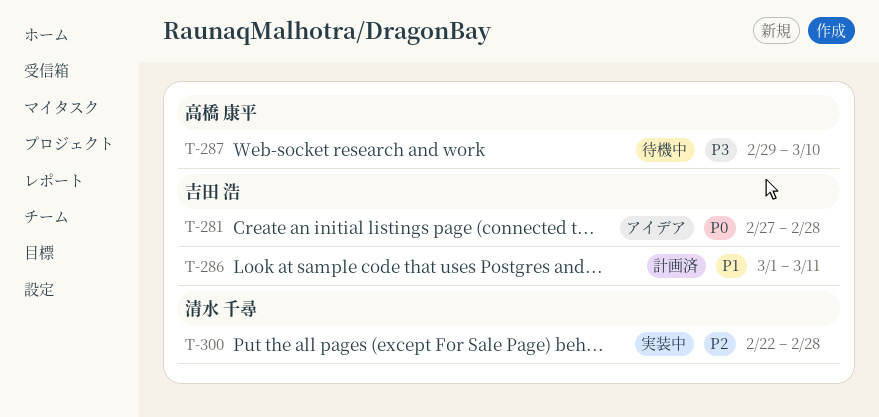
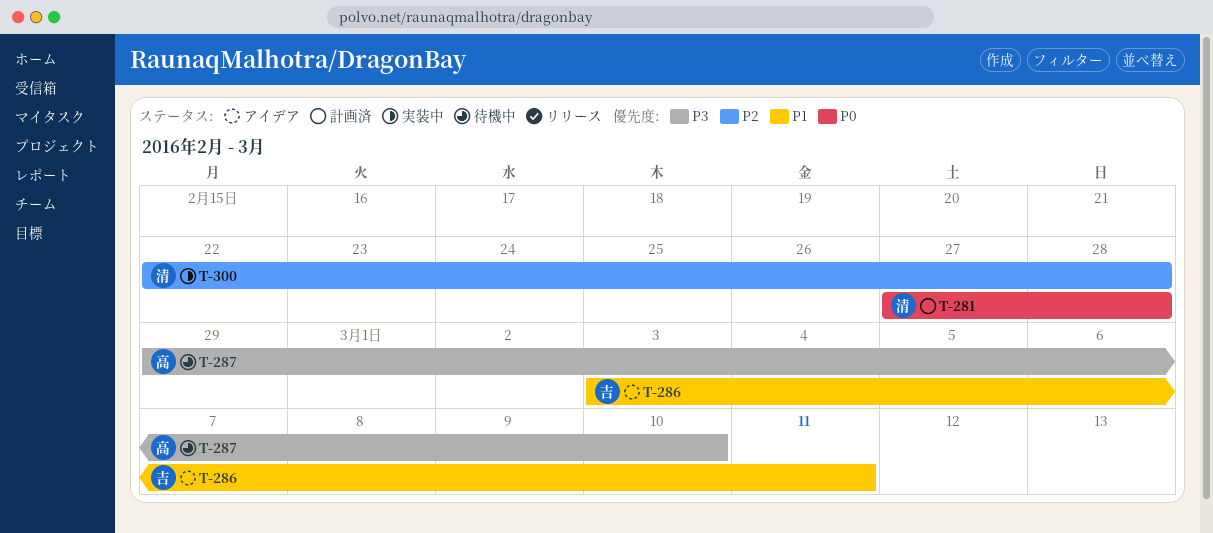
T-281, status: アイデア -> 計画済
T-281, owner: 吉田 浩 -> 清水 千尋
T-286, status: 計画済 -> アイデア
T-286, start: Mar 1 -> Mar 3

